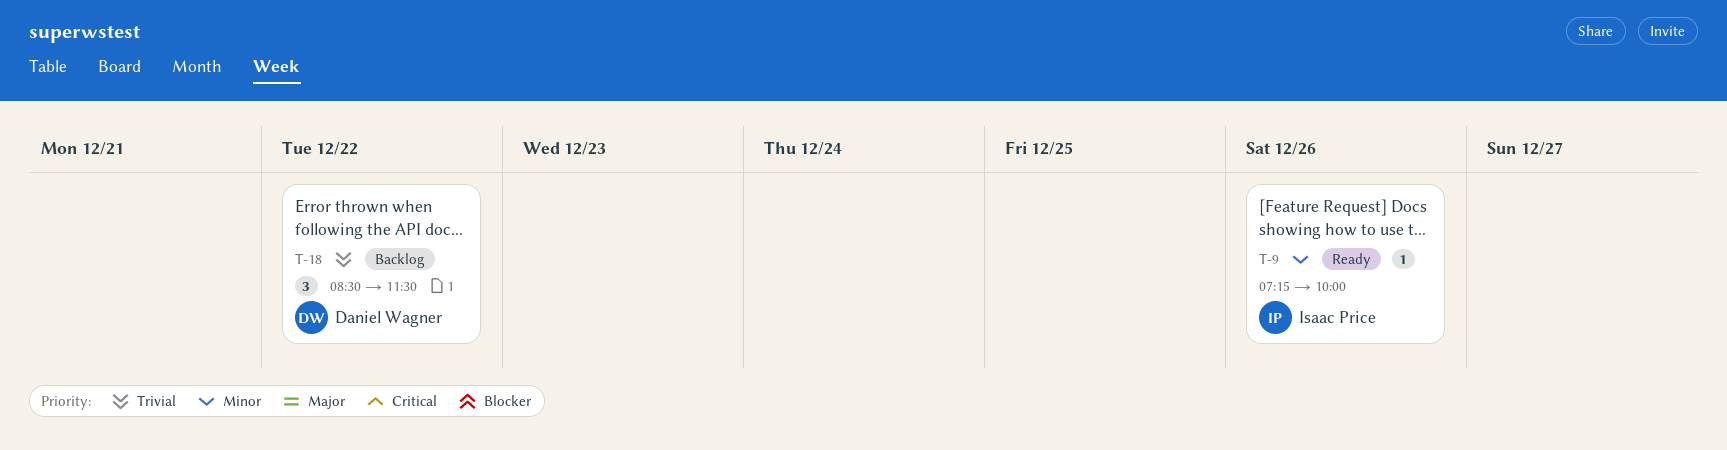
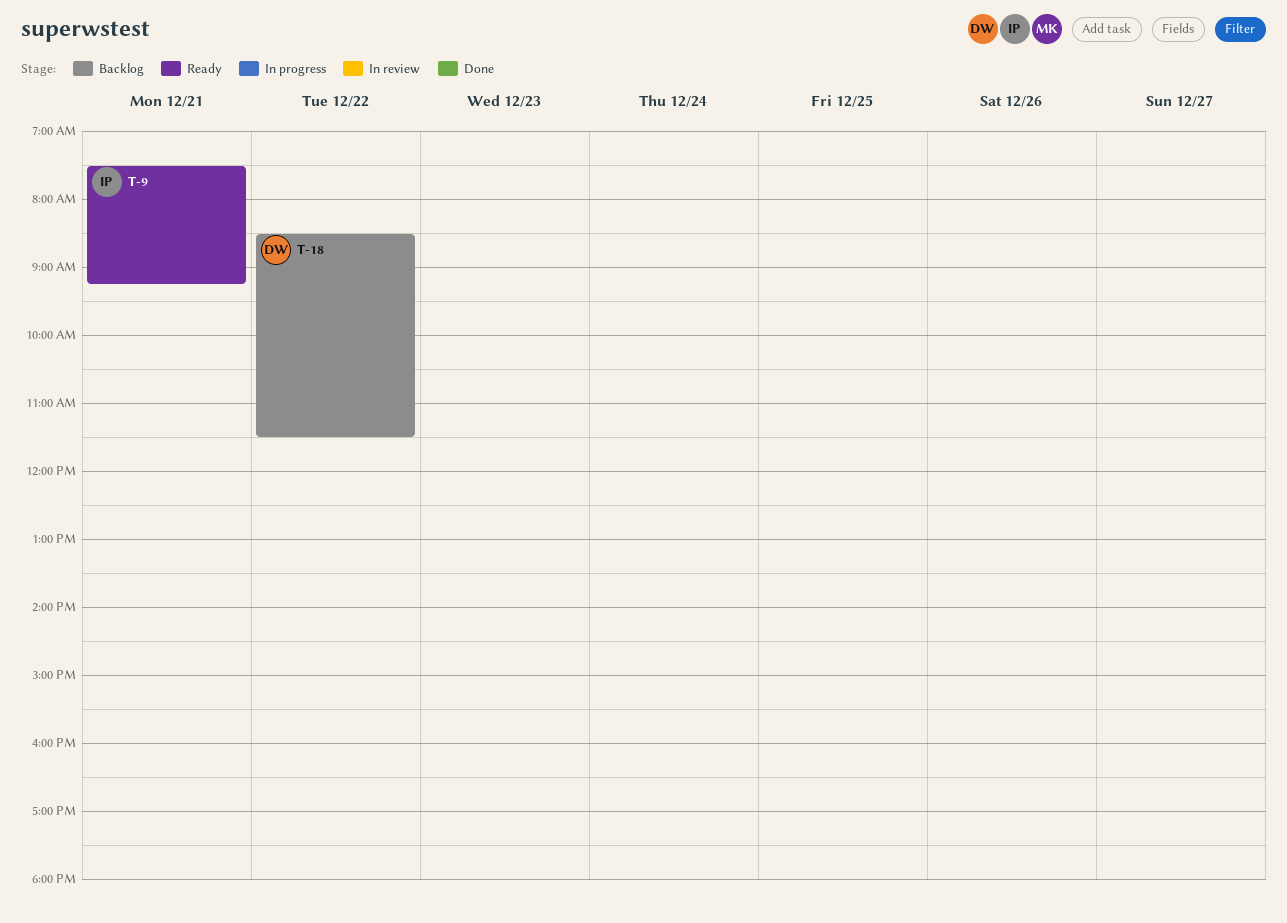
T-9, day: Dec 26 -> Dec 21
T-9, begins: 07:15 -> 07:30
T-9, ends: 10:00 -> 09:15

